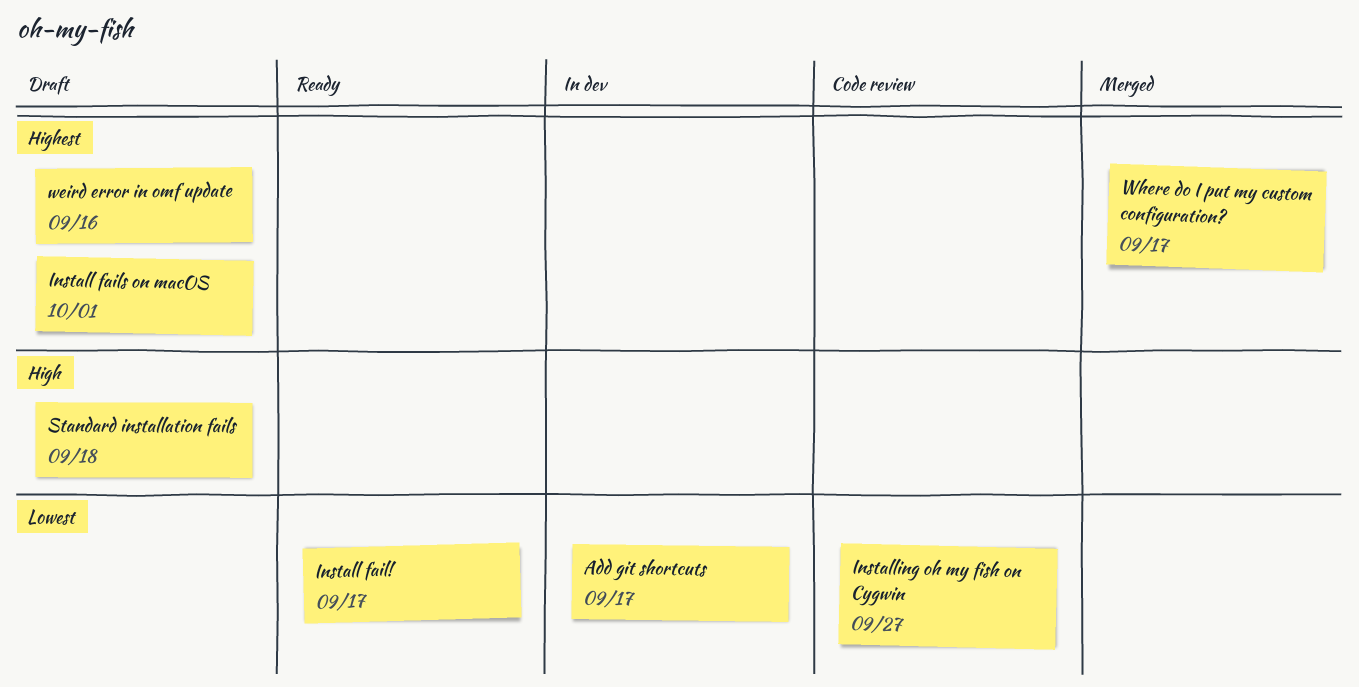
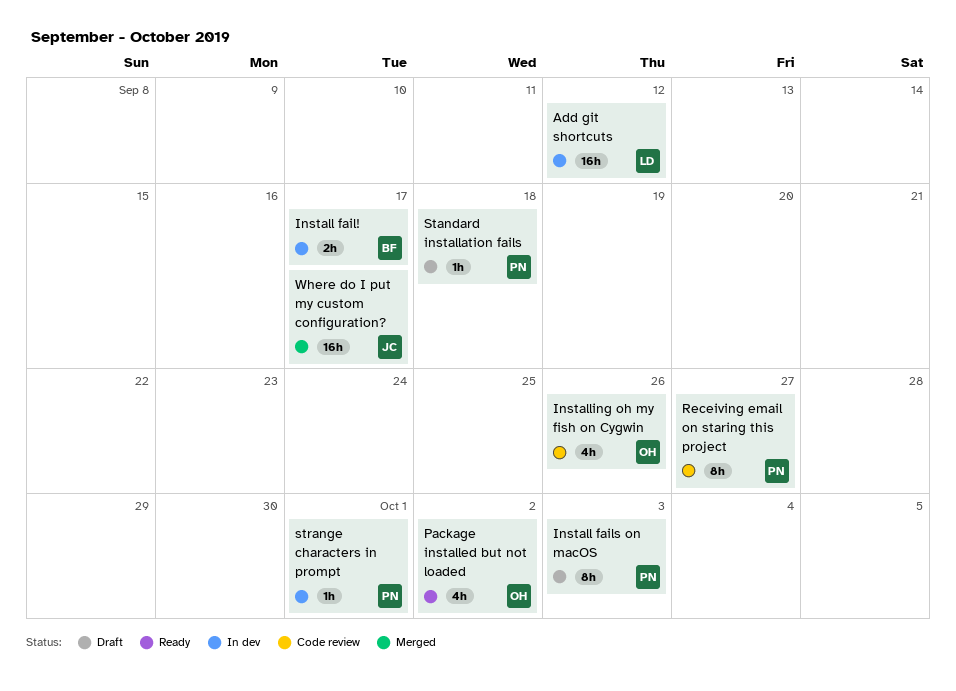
Add git shortcuts, due: Sep 17 -> Sep 12
Install fail!, status: Ready -> In dev
Install fails on macOS, due: Oct 1 -> Oct 3
Installing oh my fish on Cygwin, due: Sep 27 -> Sep 26
Package installed but not loaded: none -> present
Receiving email on staring this project: none -> present
strange characters in prompt: none -> present
weird error in omf update: present -> none

